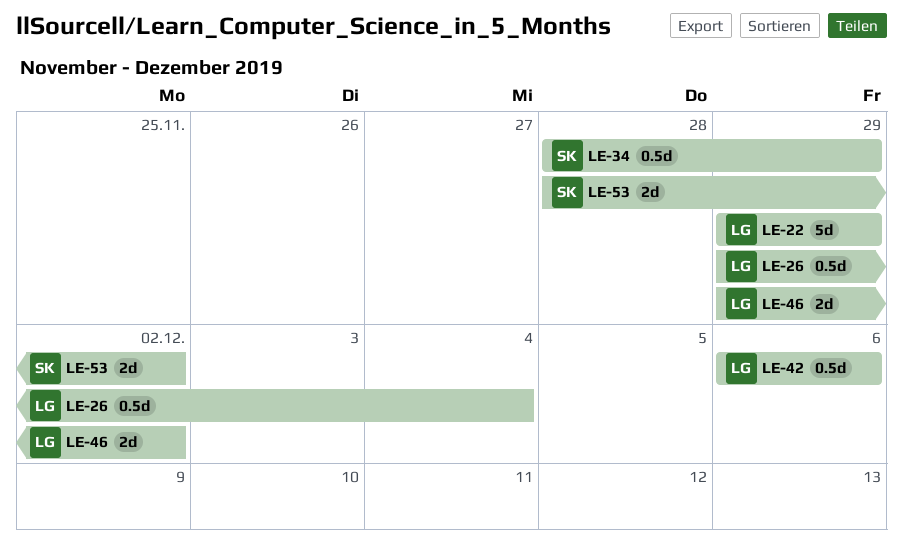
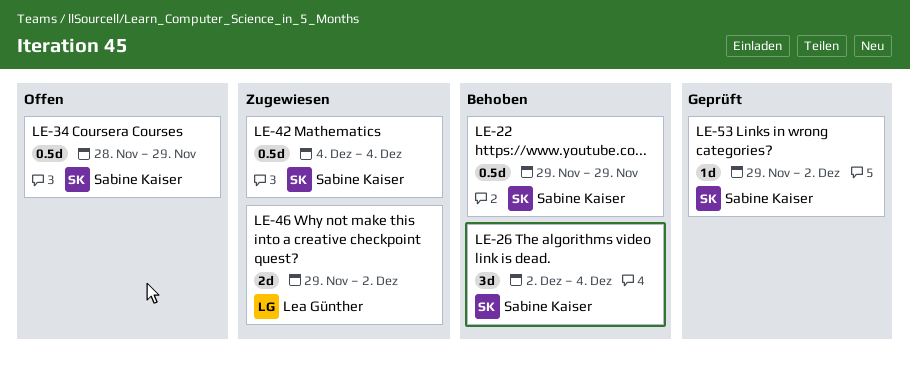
LE-22, owner: Lea Günther -> Sabine Kaiser
LE-22, estimate: 5d -> 0.5d
LE-26, owner: Lea Günther -> Sabine Kaiser
LE-26, estimate: 0.5d -> 3d
LE-26, start: Nov 29 -> Dec 2
LE-42, owner: Lea Günther -> Sabine Kaiser
LE-42, start: Dec 6 -> Dec 4
LE-42, due: Dec 6 -> Dec 4
LE-53, estimate: 2d -> 1d
LE-53, start: Nov 28 -> Nov 29

